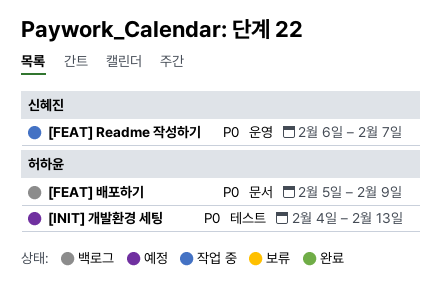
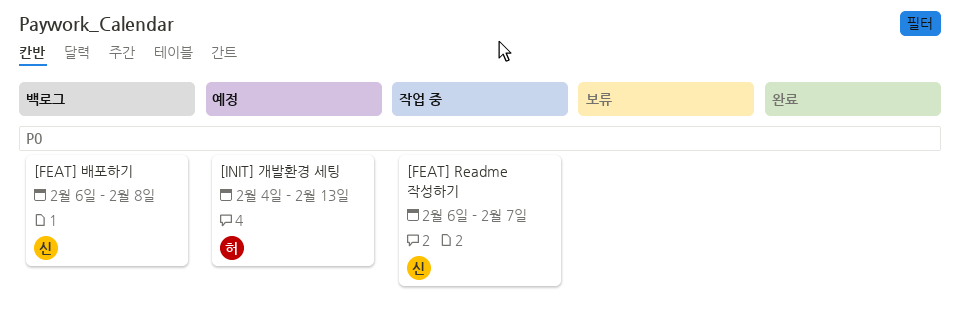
[FEAT] 배포하기, owner: 허하윤 -> 신혜진
[FEAT] 배포하기, start: Feb 5 -> Feb 6
[FEAT] 배포하기, due: Feb 9 -> Feb 8

